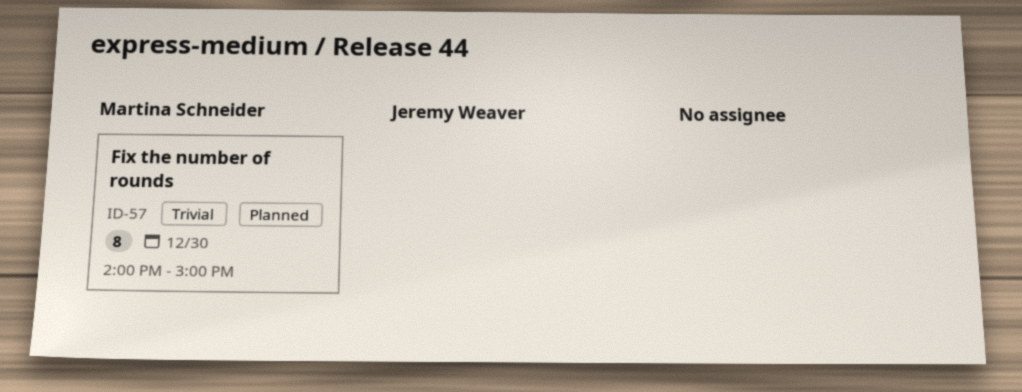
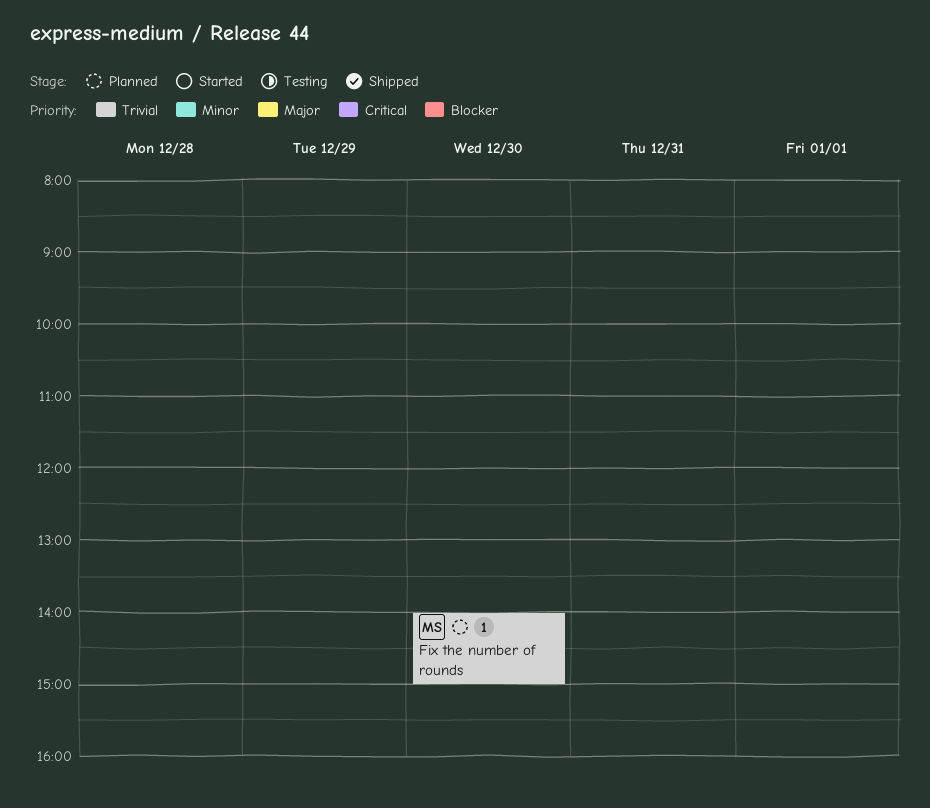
Fix the number of rounds, estimate: 8 -> 1

